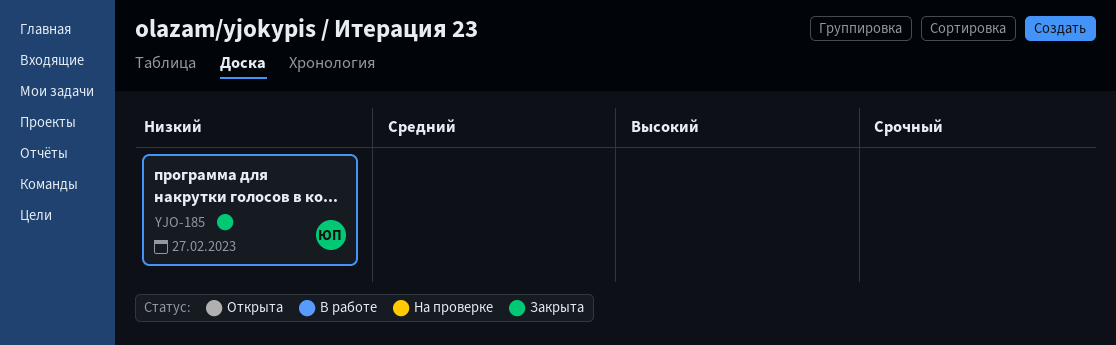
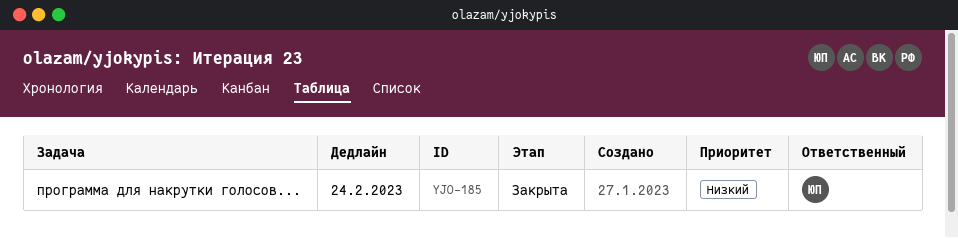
YJO-185, due: Feb 27 -> Feb 24

